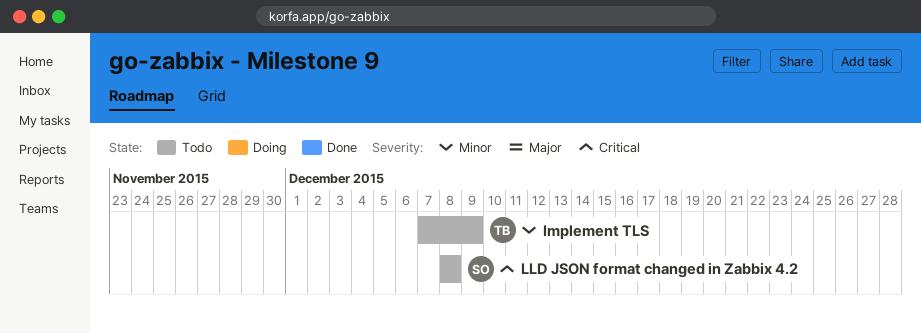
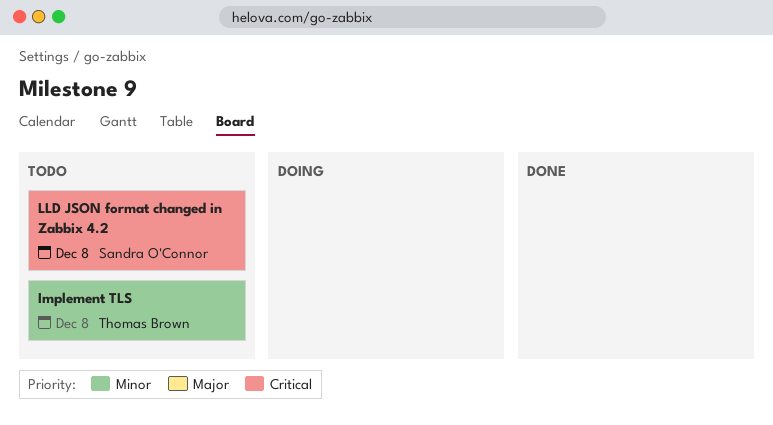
Implement TLS, due: Dec 9 -> Dec 8

